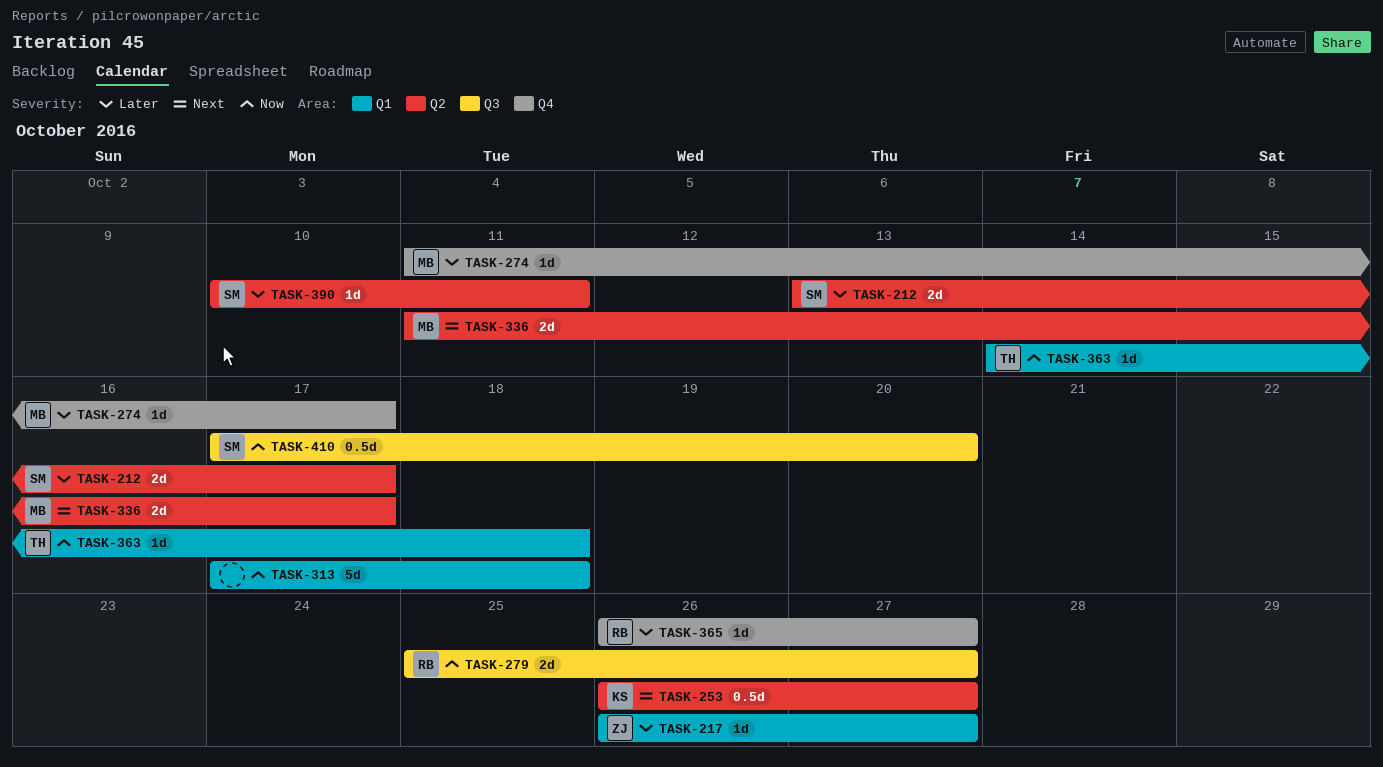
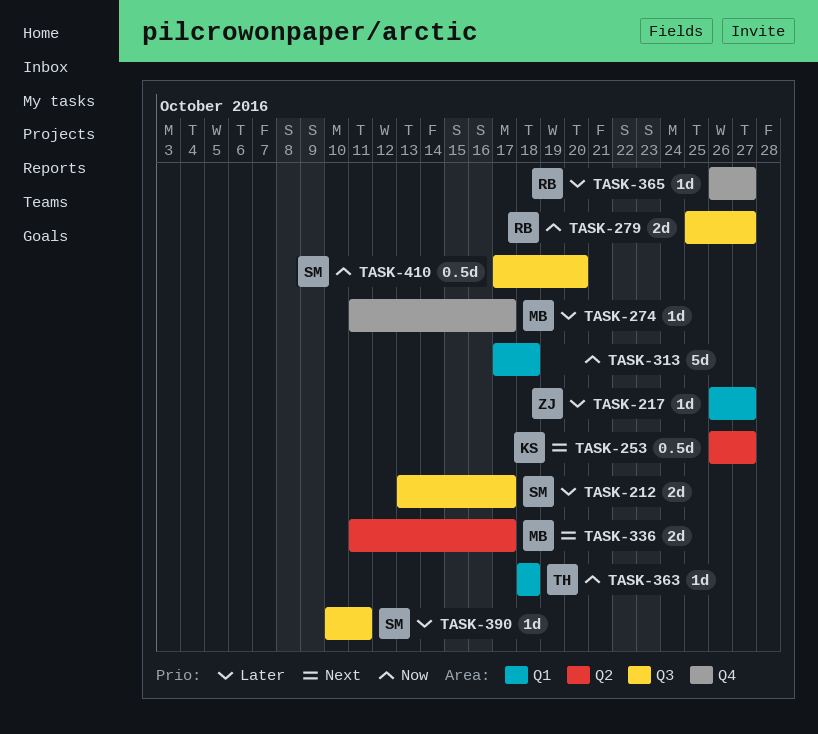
TASK-212, label: Q2 -> Q3
TASK-363, start: Oct 14 -> Oct 18
TASK-390, label: Q2 -> Q3

